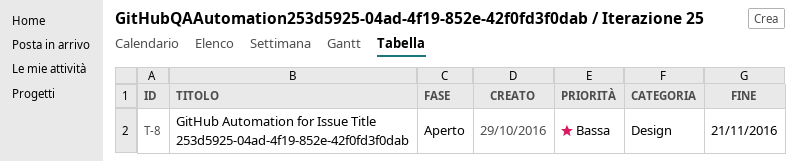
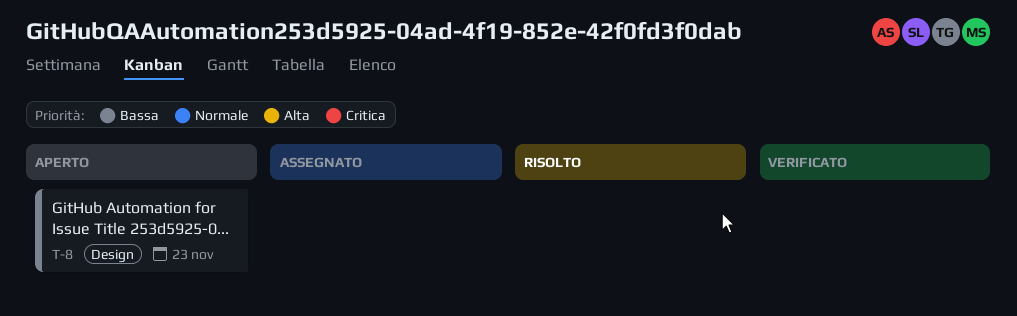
T-8, due: Nov 21 -> Nov 23

